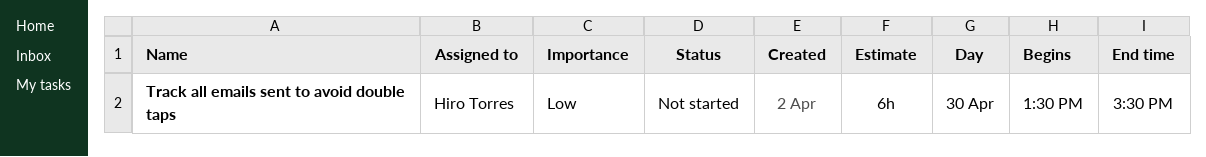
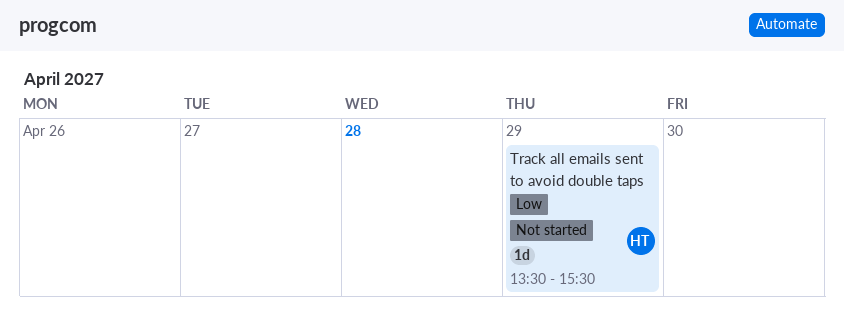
Track all emails sent to avoid double taps, estimate: 6h -> 1d
Track all emails sent to avoid double taps, day: Apr 30 -> Apr 29

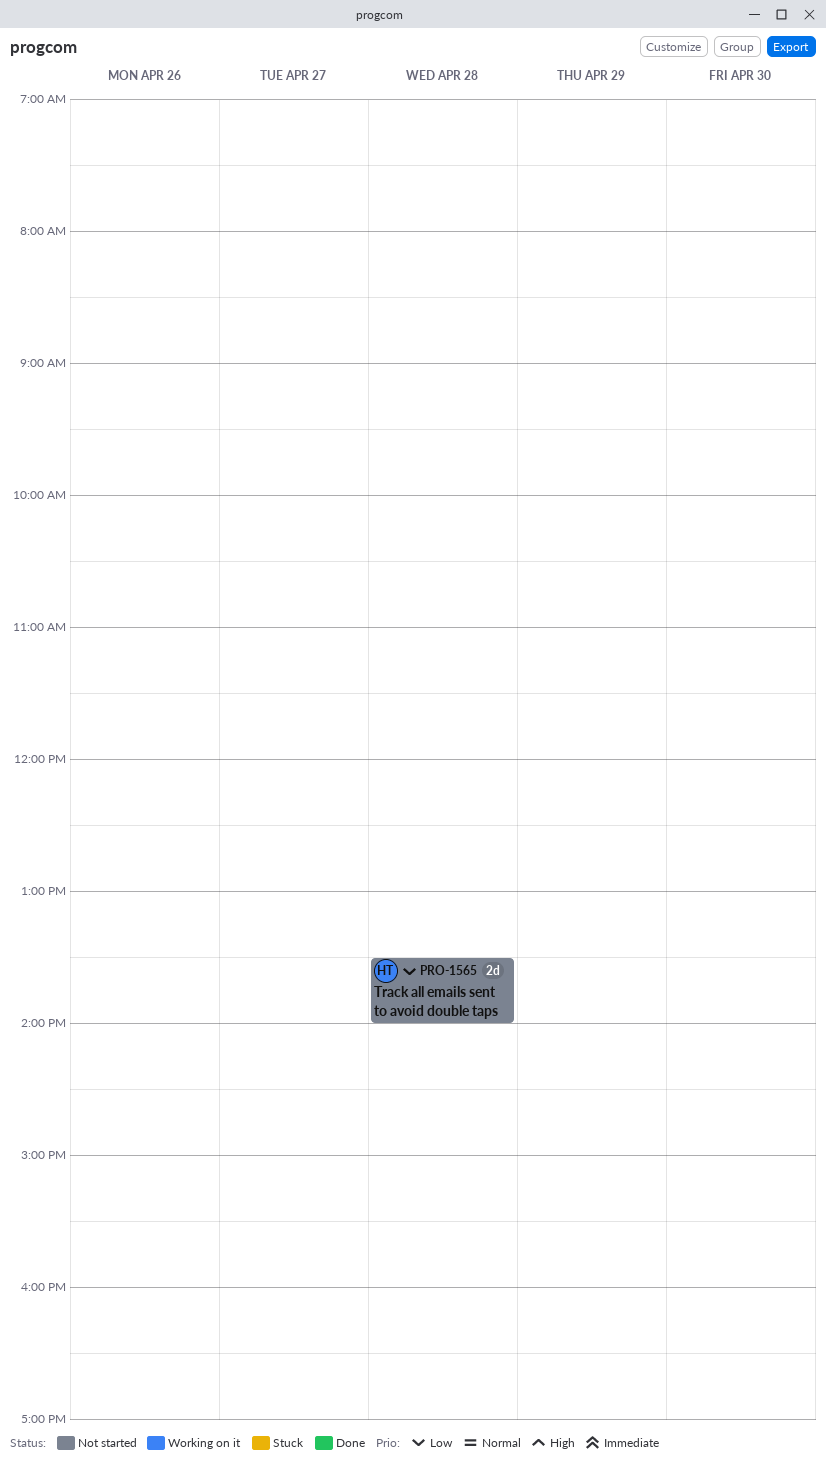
Track all emails sent to avoid double taps, estimate: 1d -> 2d
Track all emails sent to avoid double taps, day: Apr 29 -> Apr 28
Track all emails sent to avoid double taps, ends: 15:30 -> 14:00

